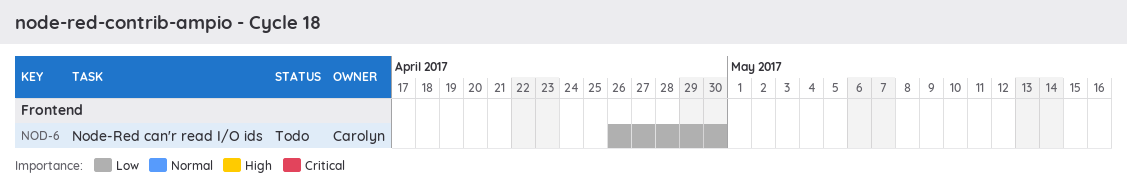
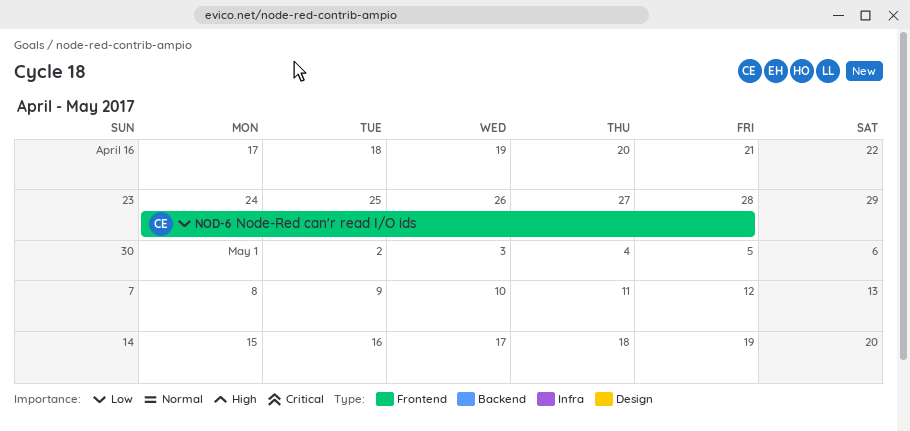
NOD-6, start: Apr 26 -> Apr 24
NOD-6, due: Apr 30 -> Apr 28

